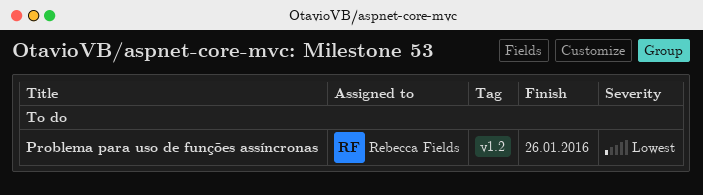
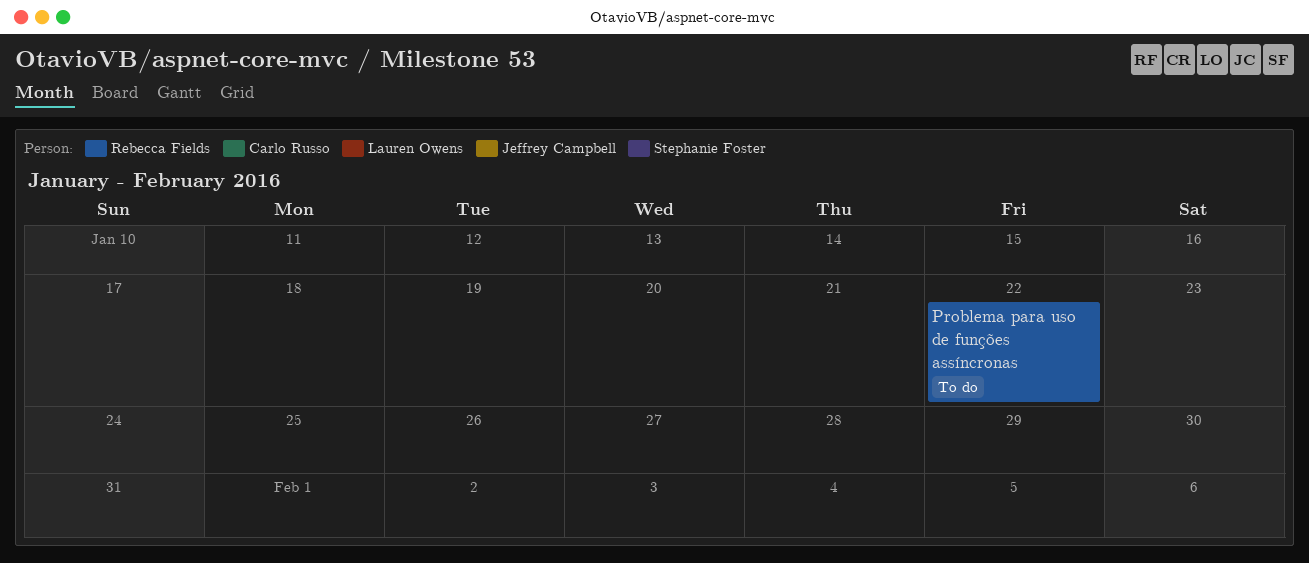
Problema para uso de funções assíncronas, due: Jan 26 -> Jan 22

